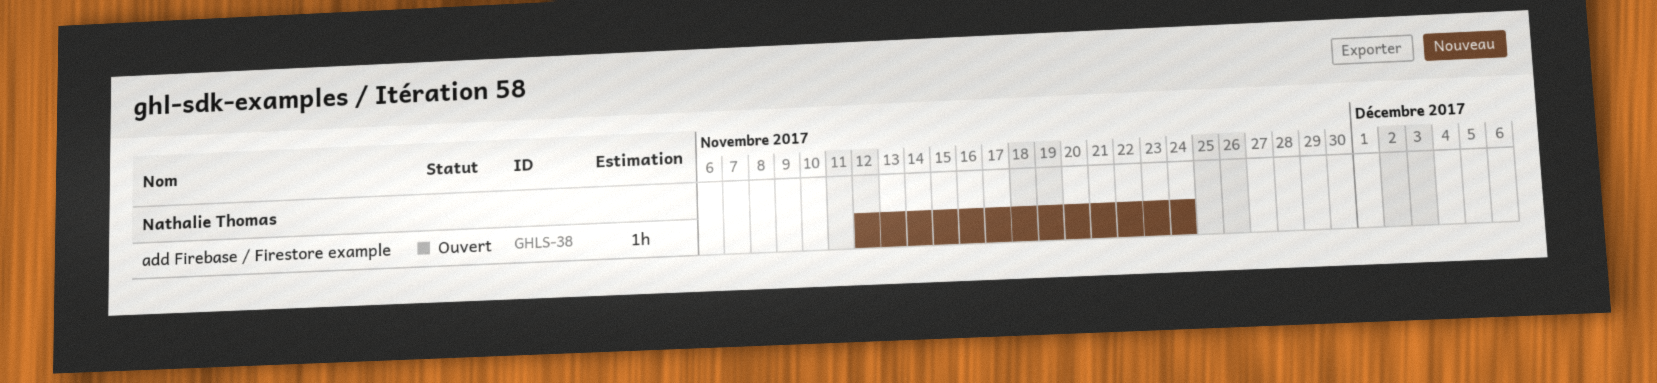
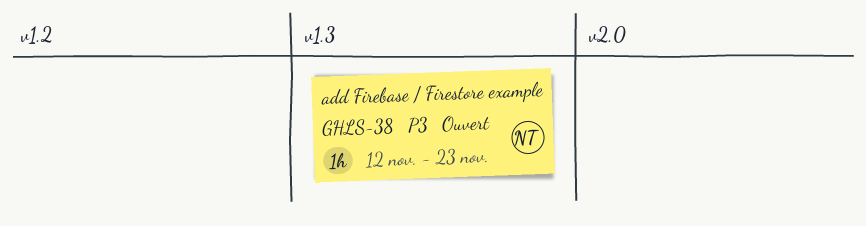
GHLS-38, due: Nov 24 -> Nov 23

